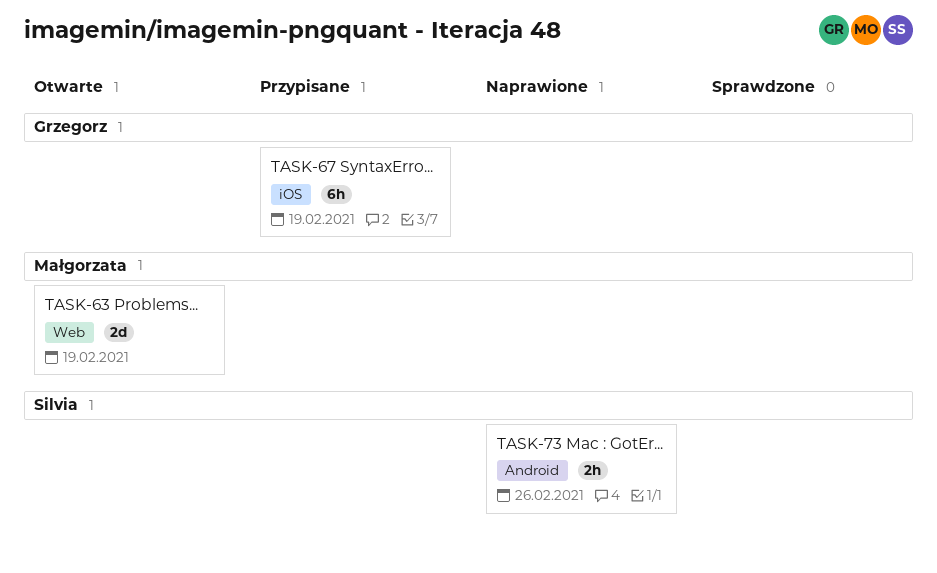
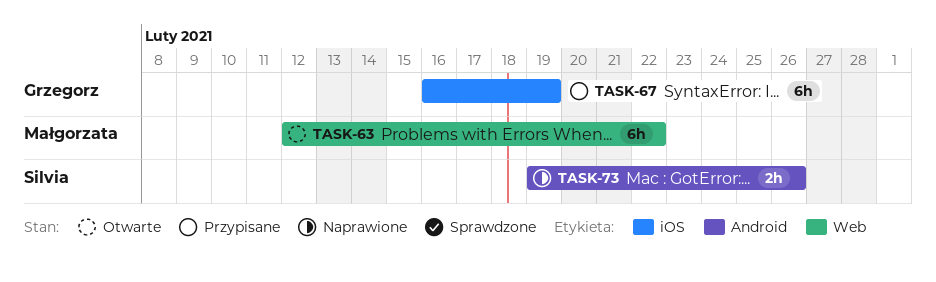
TASK-63, estimate: 2d -> 6h
TASK-63, due: Feb 19 -> Feb 22

